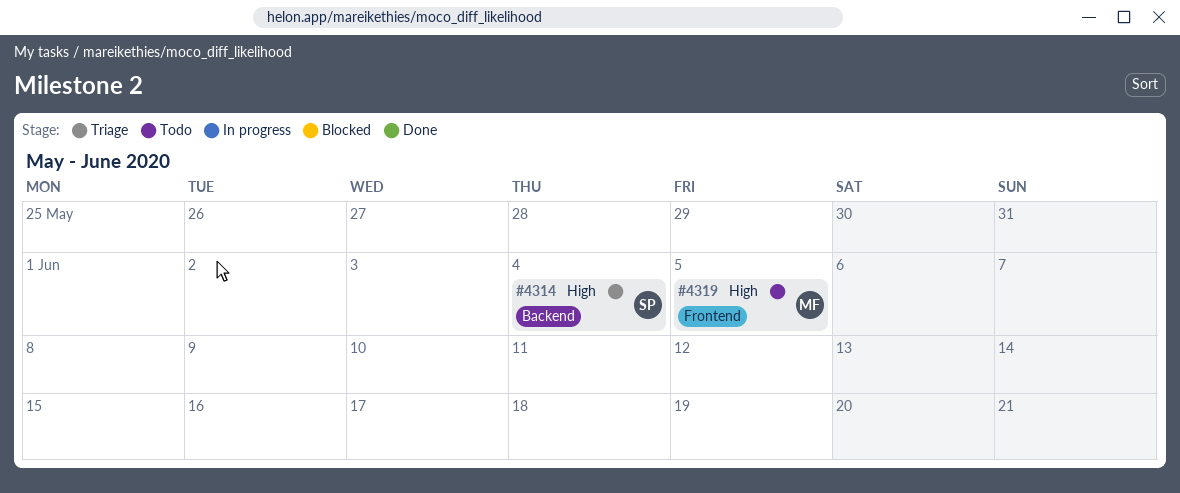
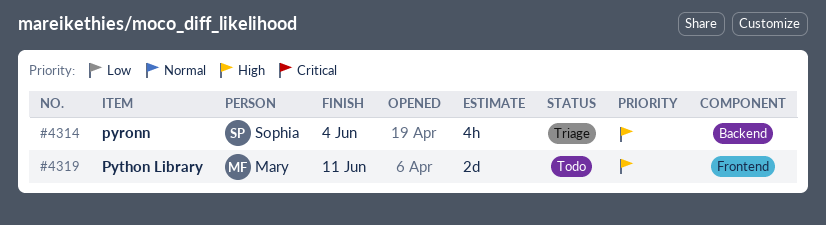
#4319, due: Jun 5 -> Jun 11

